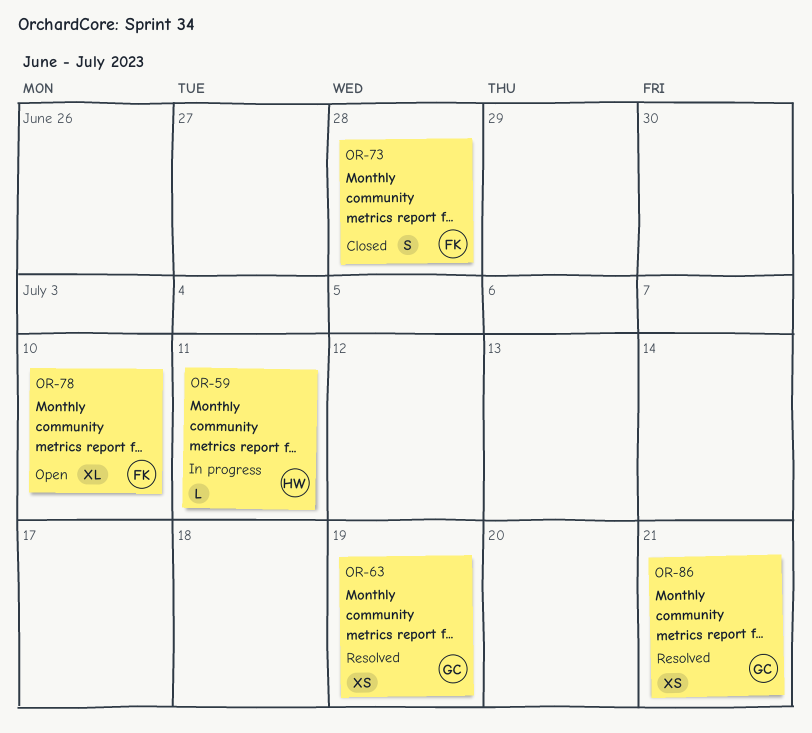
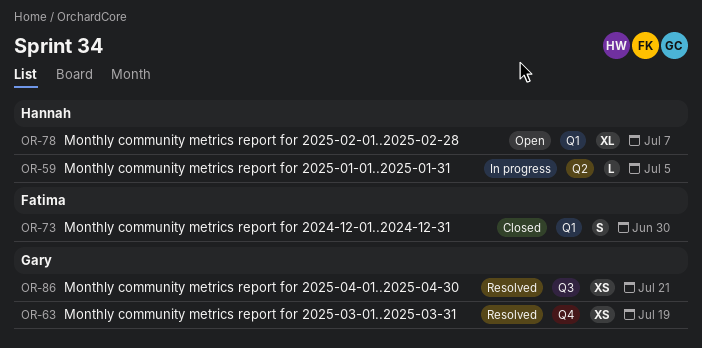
OR-59, due: Jul 11 -> Jul 5
OR-73, due: Jun 28 -> Jun 30
OR-78, owner: Fatima -> Hannah
OR-78, due: Jul 10 -> Jul 7

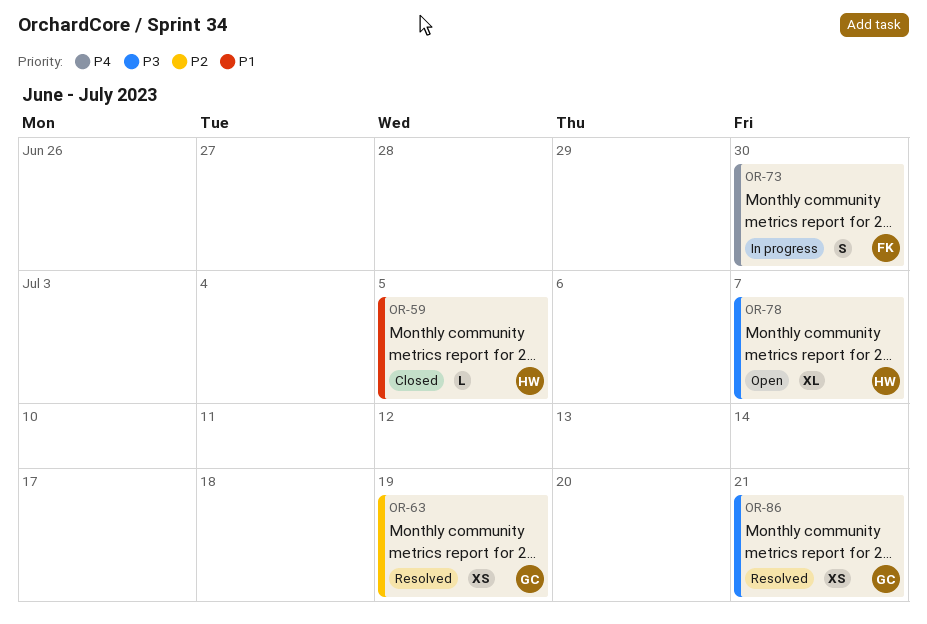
OR-59, status: In progress -> Closed
OR-73, status: Closed -> In progress

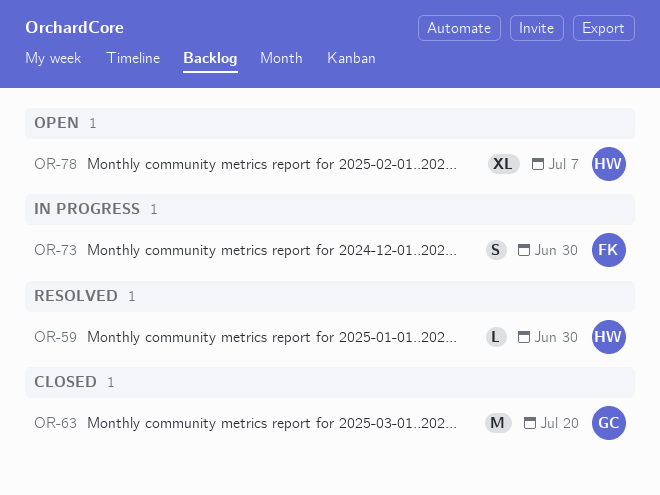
OR-59, status: Closed -> Resolved
OR-59, due: Jul 5 -> Jun 30
OR-63, status: Resolved -> Closed
OR-63, estimate: XS -> M
OR-63, due: Jul 19 -> Jul 20
OR-86: present -> none

